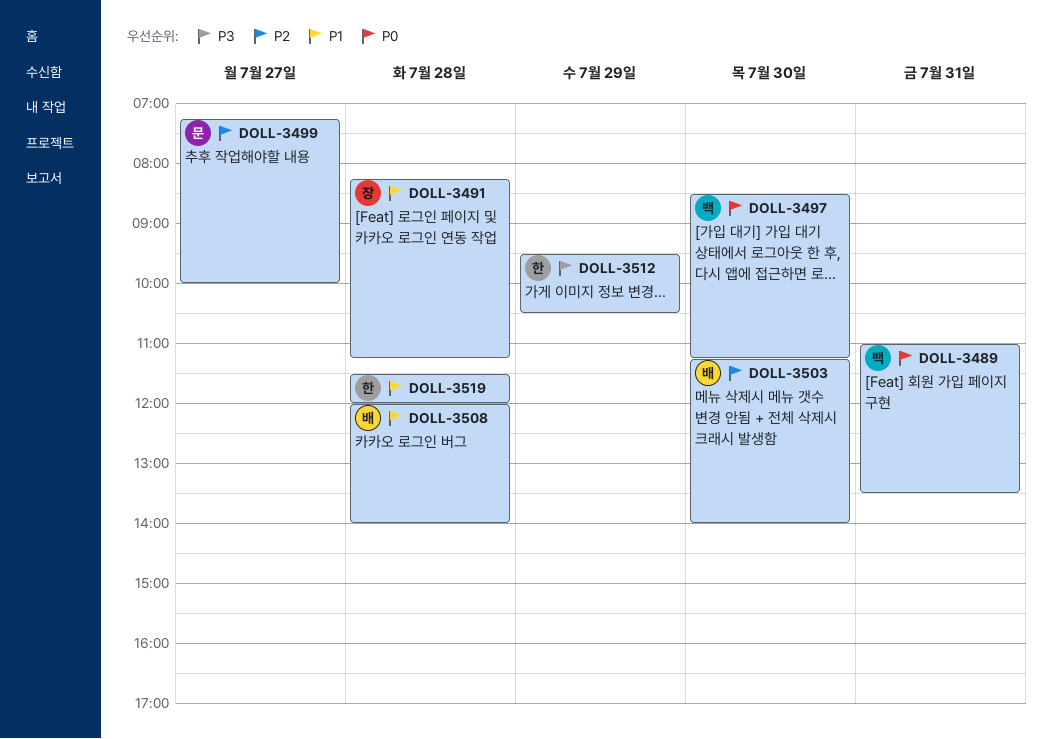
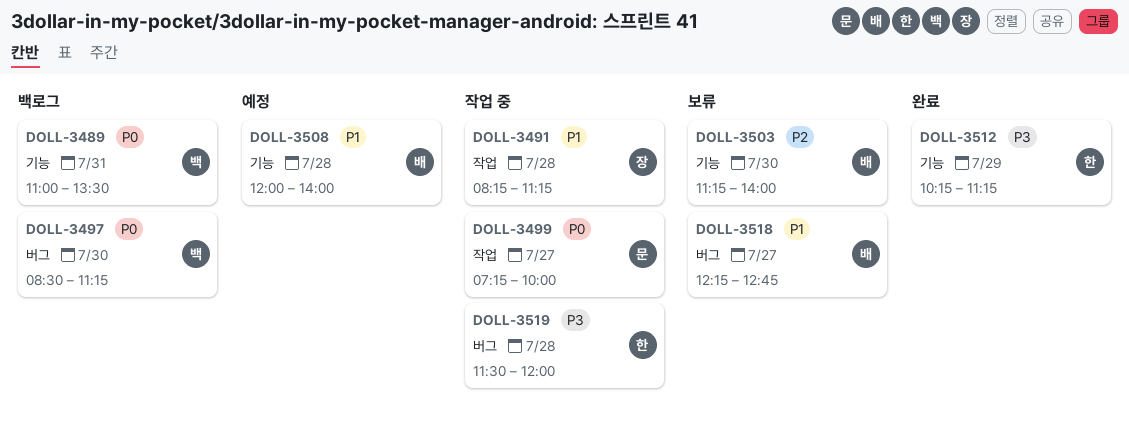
DOLL-3499, priority: P2 -> P0
DOLL-3512, begins: 09:30 -> 10:15
DOLL-3512, ends: 10:30 -> 11:15
DOLL-3518: none -> present
DOLL-3519, priority: P1 -> P3

